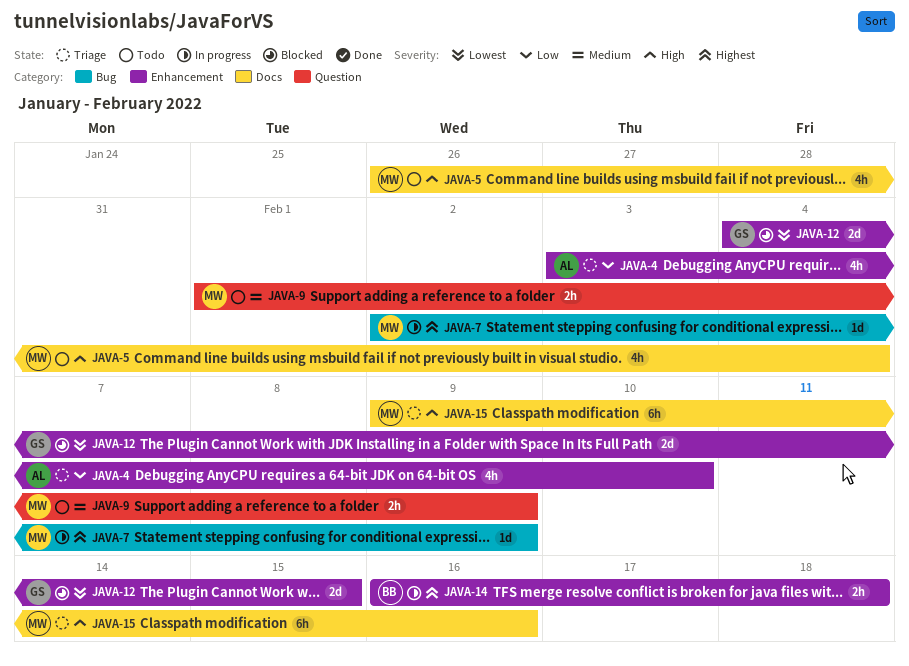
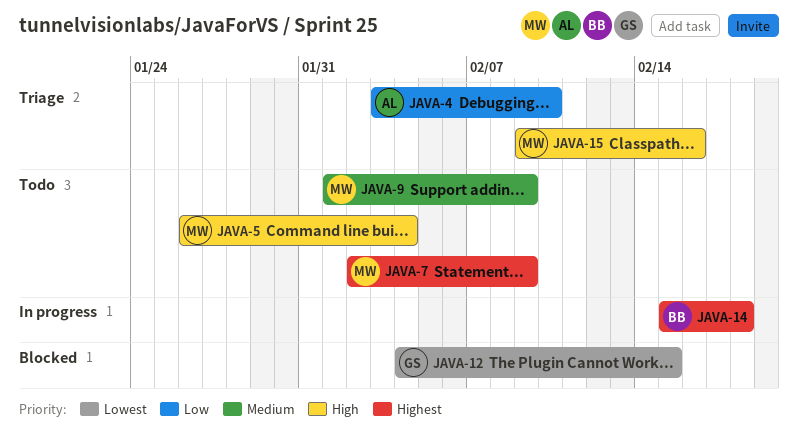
JAVA-7, status: In progress -> Todo
JAVA-14, start: Feb 16 -> Feb 15

